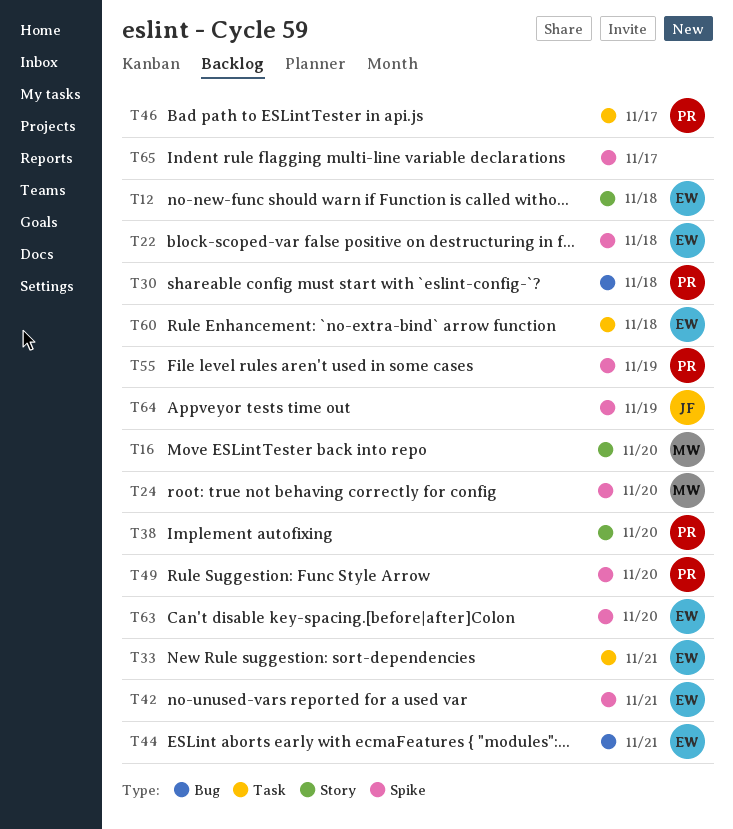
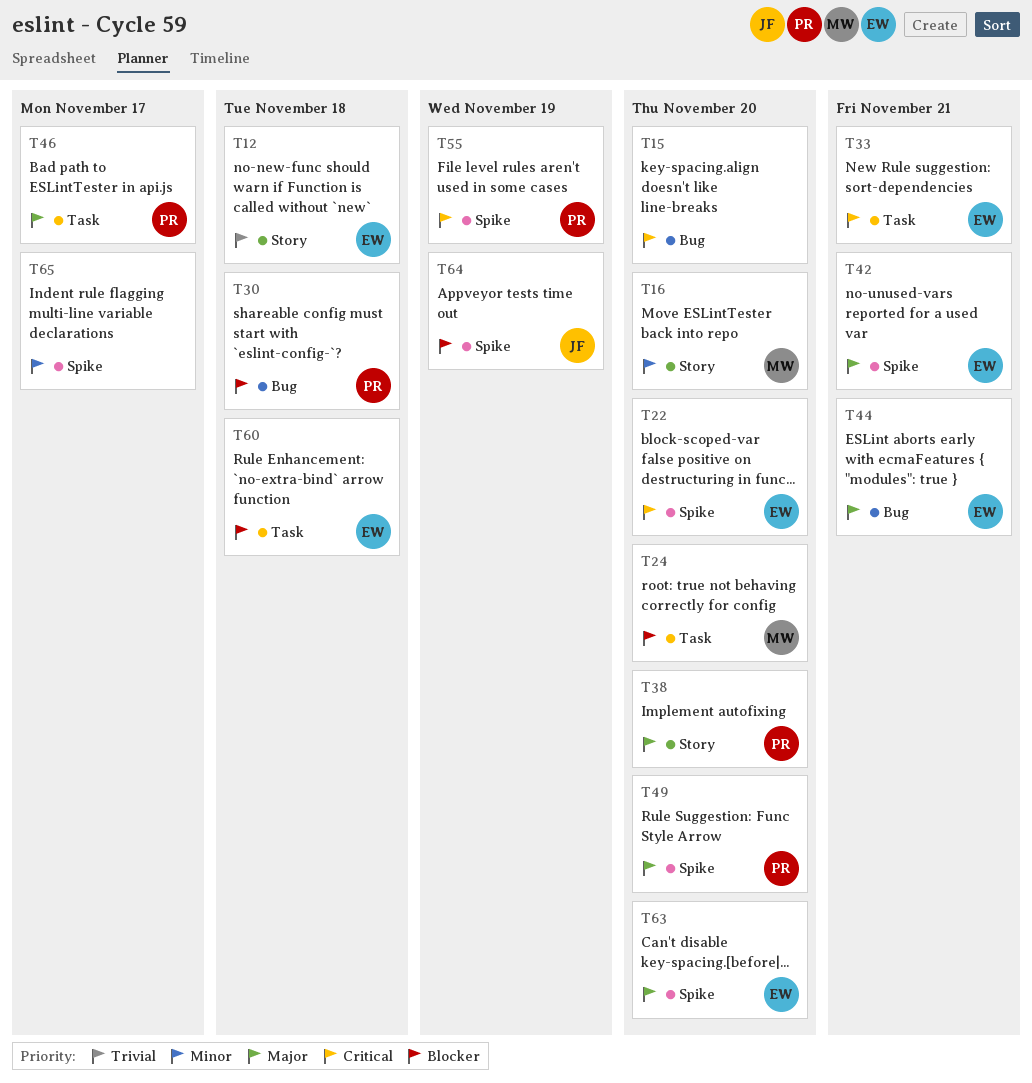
T15: none -> present
T22, due: Nov 18 -> Nov 20
T24, label: Spike -> Task

